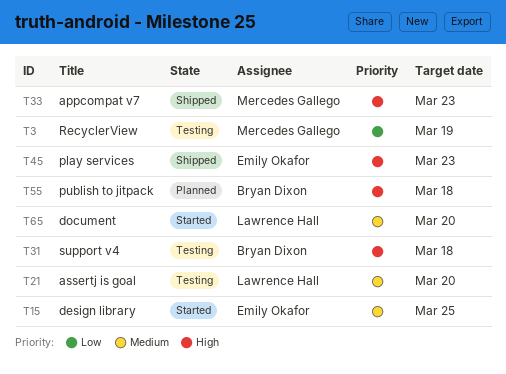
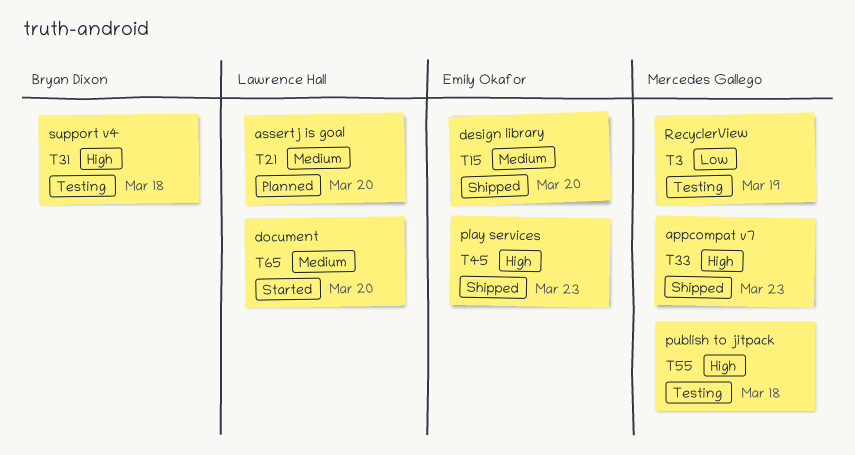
T15, status: Started -> Shipped
T15, due: Mar 25 -> Mar 20
T21, status: Testing -> Planned
T55, status: Planned -> Testing
T55, owner: Bryan Dixon -> Mercedes Gallego

